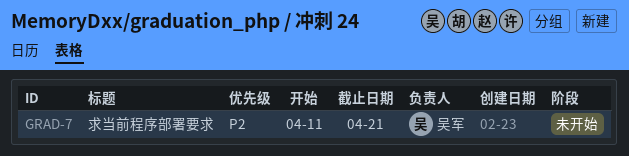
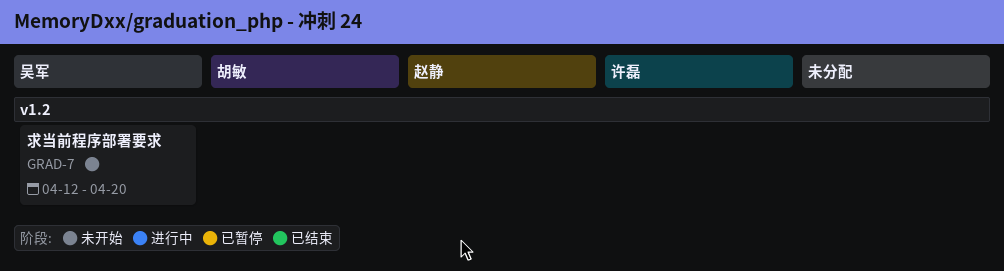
GRAD-7, start: Apr 11 -> Apr 12
GRAD-7, due: Apr 21 -> Apr 20

